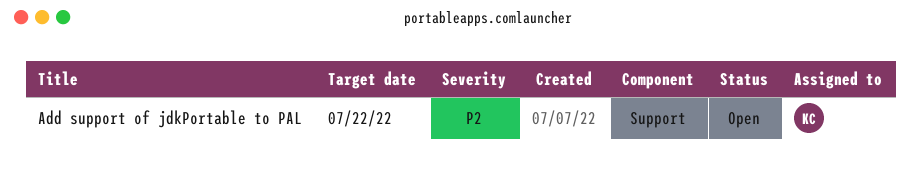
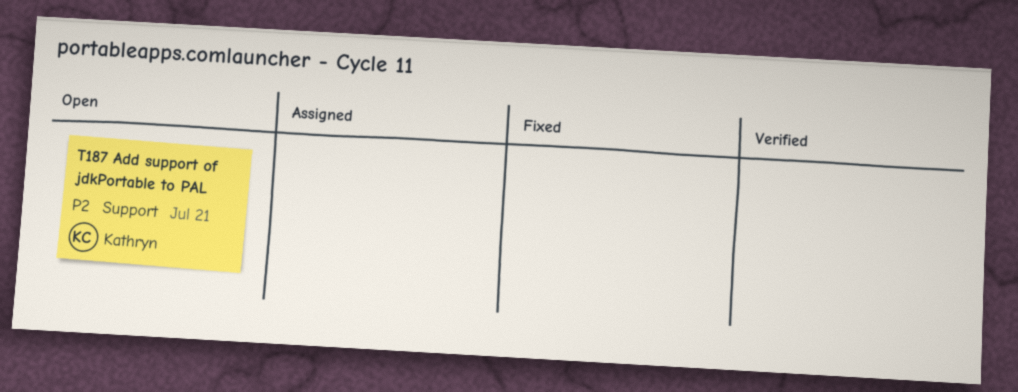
Add support of jdkPortable to PAL, due: Jul 22 -> Jul 21

